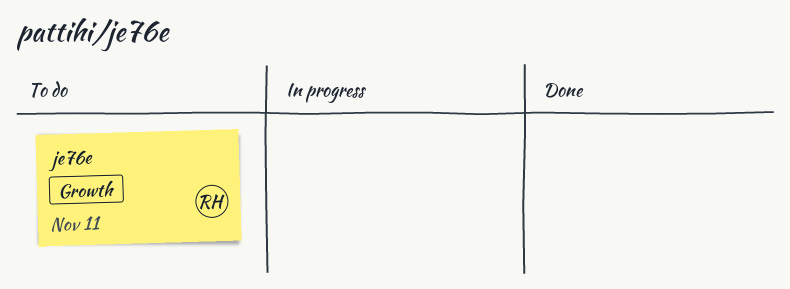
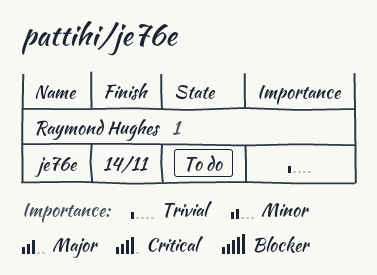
je76e, due: Nov 11 -> Nov 14

